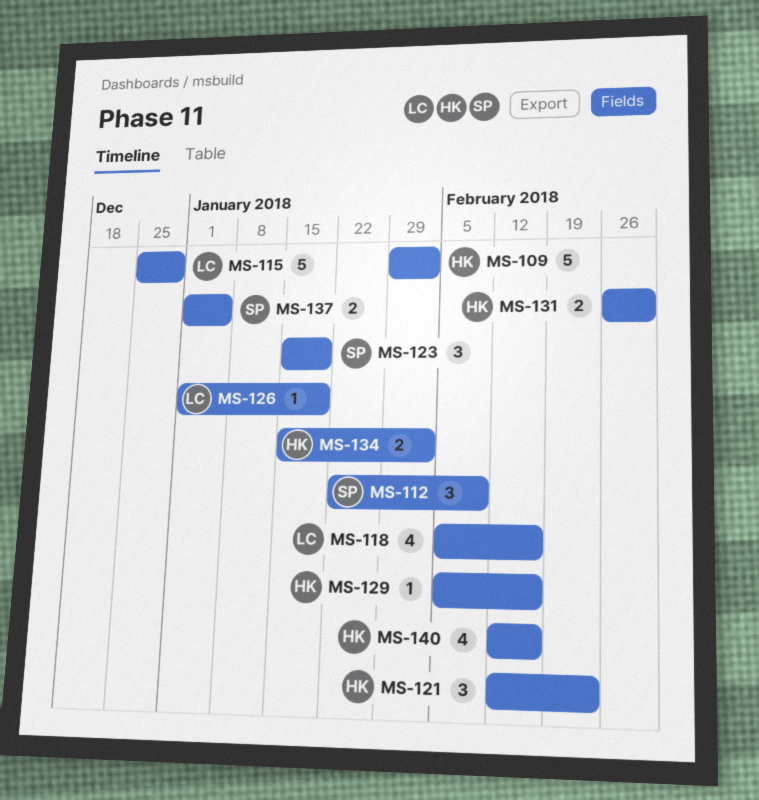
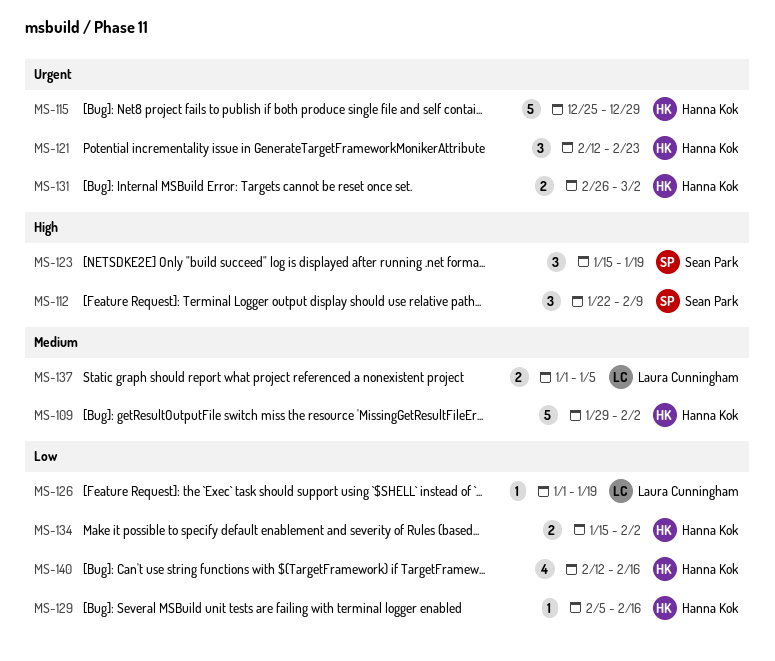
MS-115, owner: Laura Cunningham -> Hanna Kok
MS-118: present -> none
MS-137, owner: Sean Park -> Laura Cunningham

